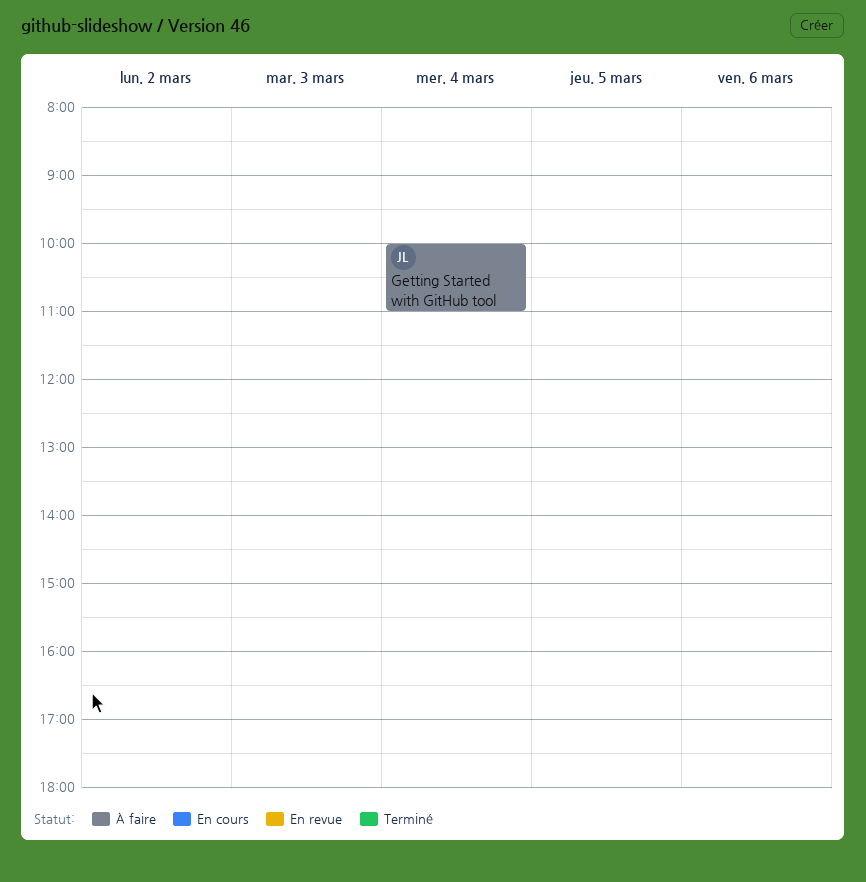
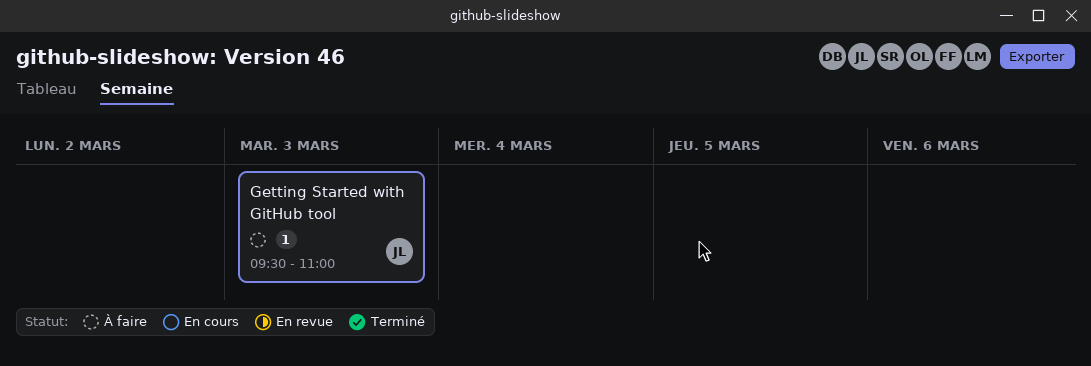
Getting Started with GitHub tool, day: Mar 4 -> Mar 3
Getting Started with GitHub tool, begins: 10:00 -> 09:30

